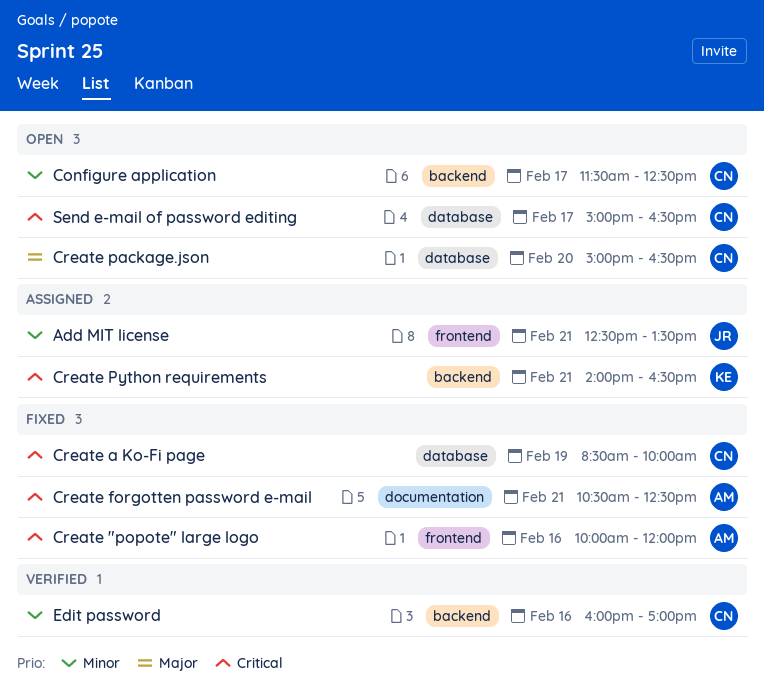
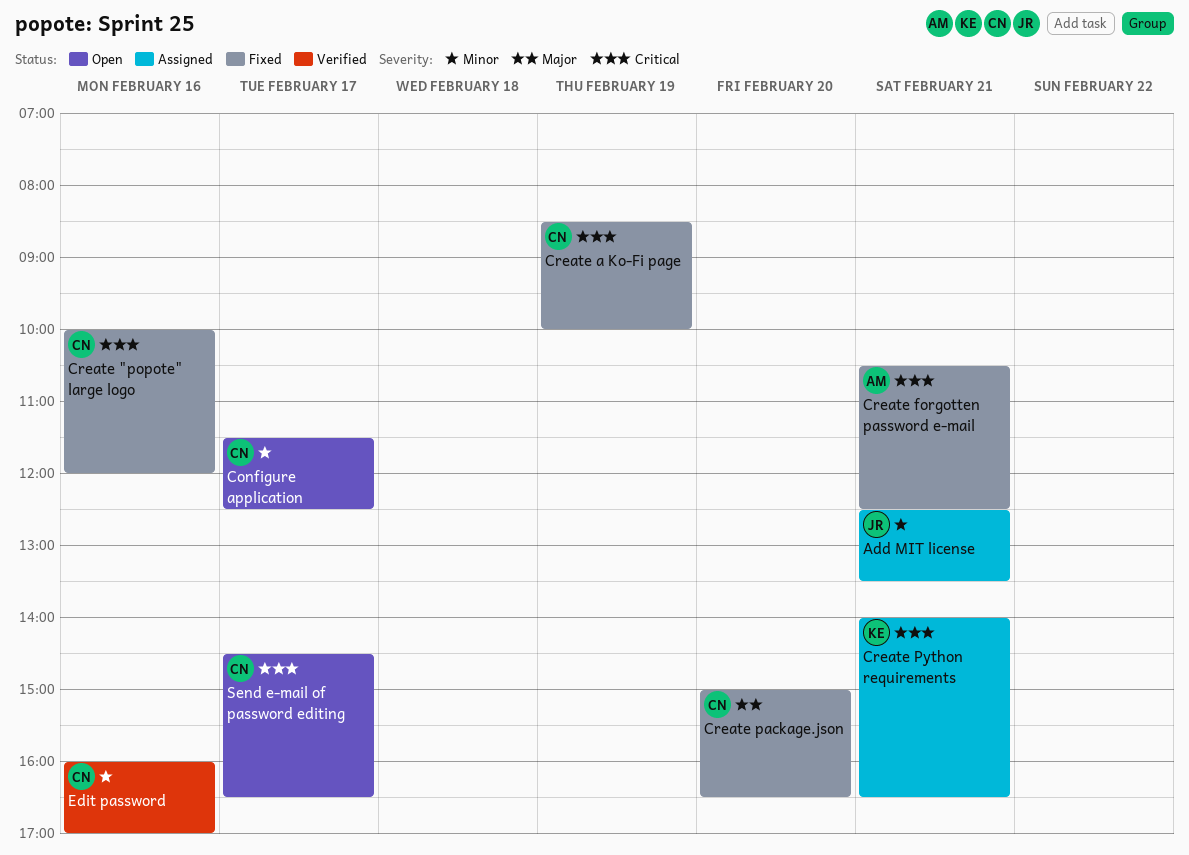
Create "popote" large logo, owner: AM -> CN
Create package.json, status: Open -> Fixed
Send e-mail of password editing, begins: 15:00 -> 14:30

